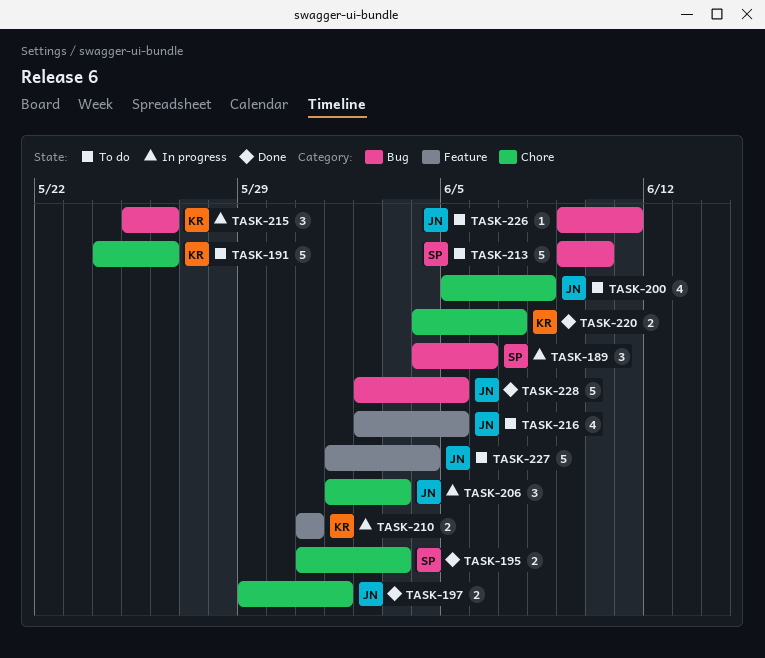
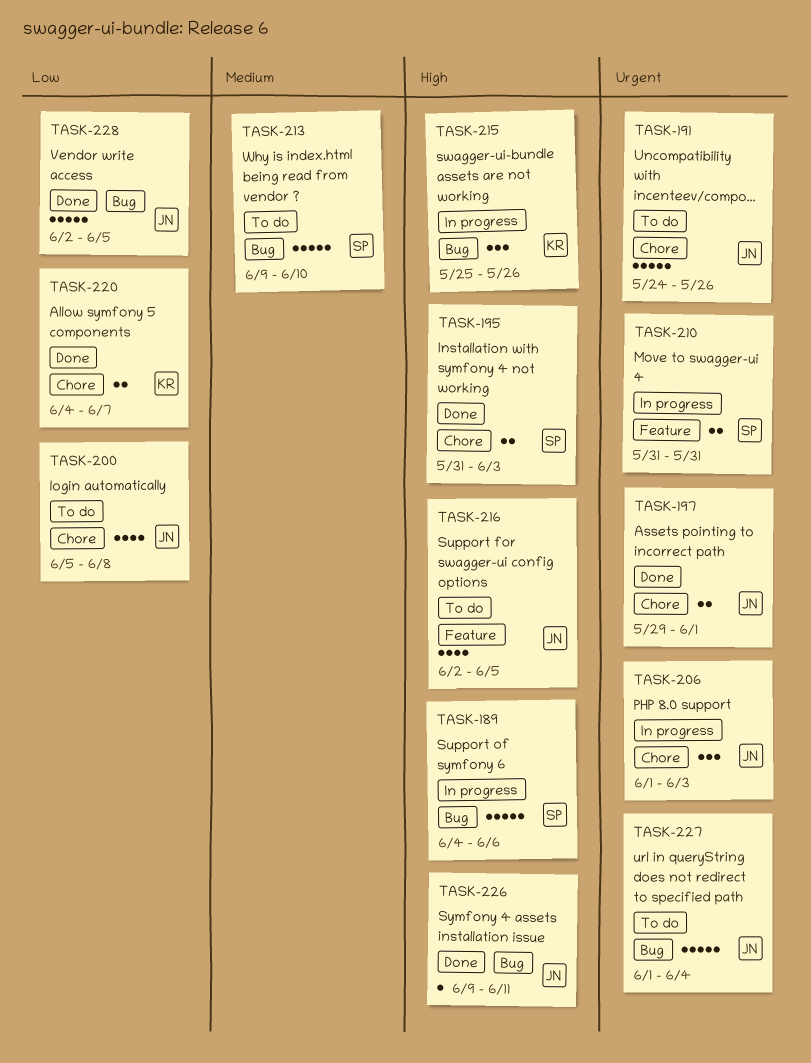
TASK-189, estimate: 3 -> 5
TASK-191, owner: KR -> JN
TASK-210, owner: KR -> SP
TASK-226, status: To do -> Done
TASK-227, label: Feature -> Bug

